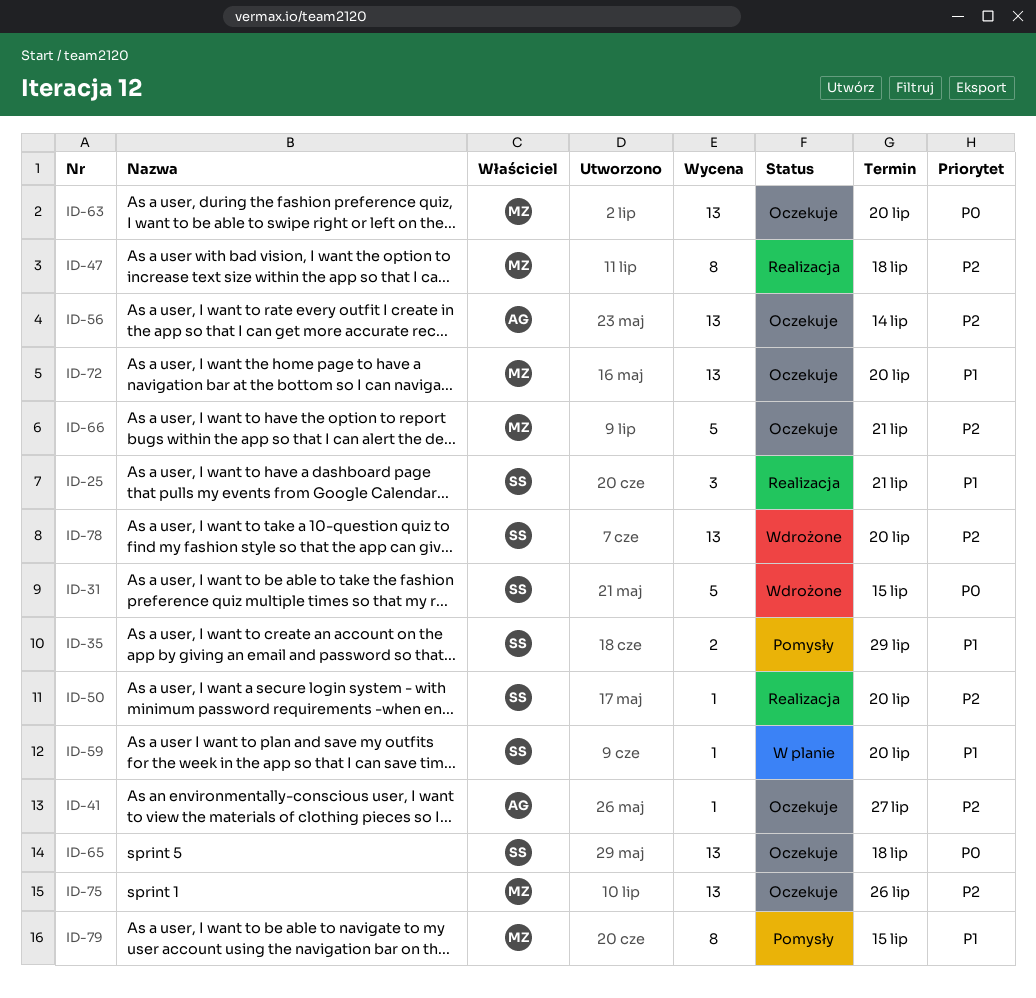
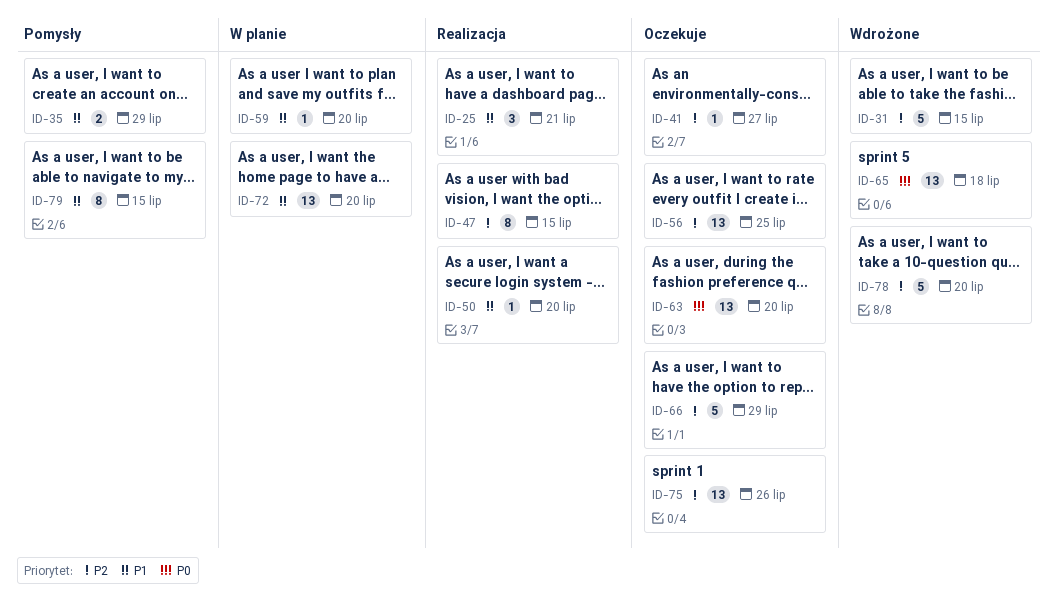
ID-31, priority: P0 -> P2
ID-47, due: Jul 18 -> Jul 15
ID-50, priority: P2 -> P1
ID-56, due: Jul 14 -> Jul 25
ID-65, status: Oczekuje -> Wdrożone
ID-66, due: Jul 21 -> Jul 29
ID-72, status: Oczekuje -> W planie
ID-78, estimate: 13 -> 5

